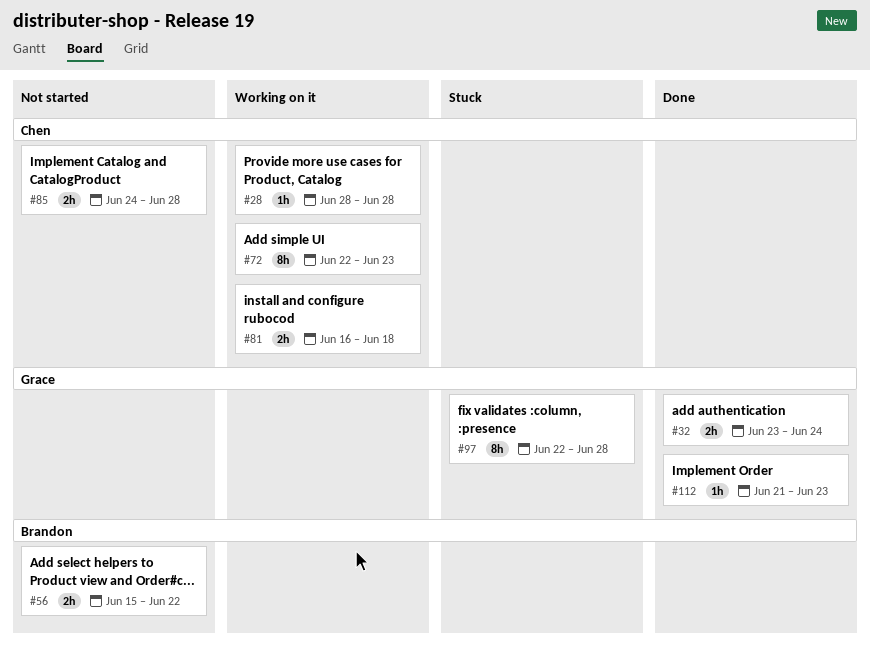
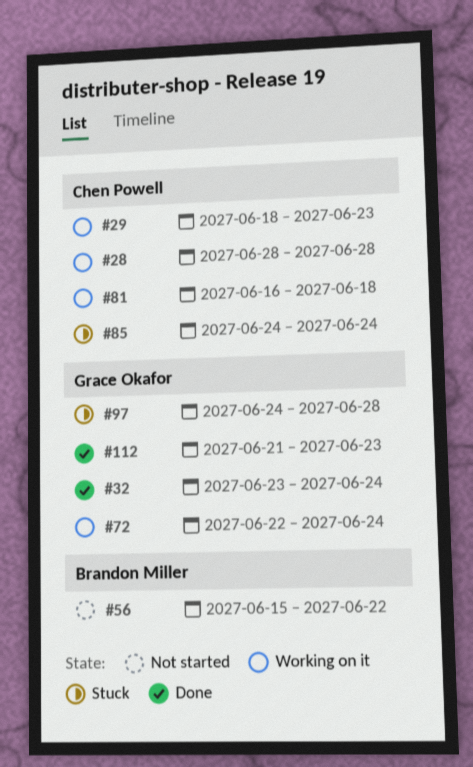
#29: none -> present
#72, owner: Chen Powell -> Grace Okafor
#72, due: Jun 23 -> Jun 24
#85, status: Not started -> Stuck
#85, due: Jun 28 -> Jun 24
#97, start: Jun 22 -> Jun 24

